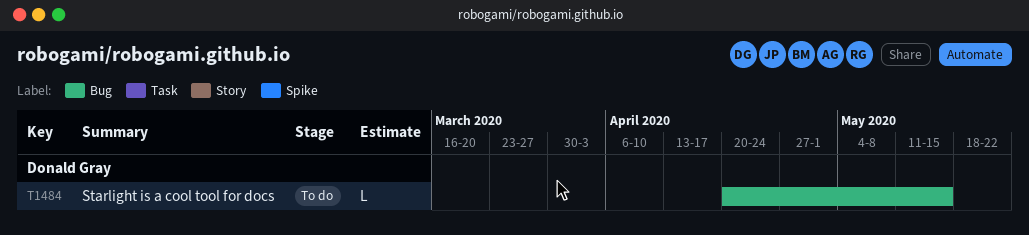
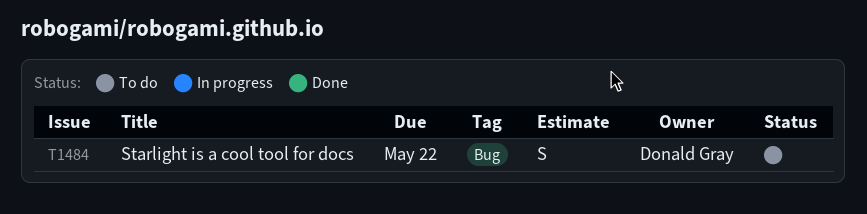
T1484, estimate: L -> S
T1484, due: May 15 -> May 22

